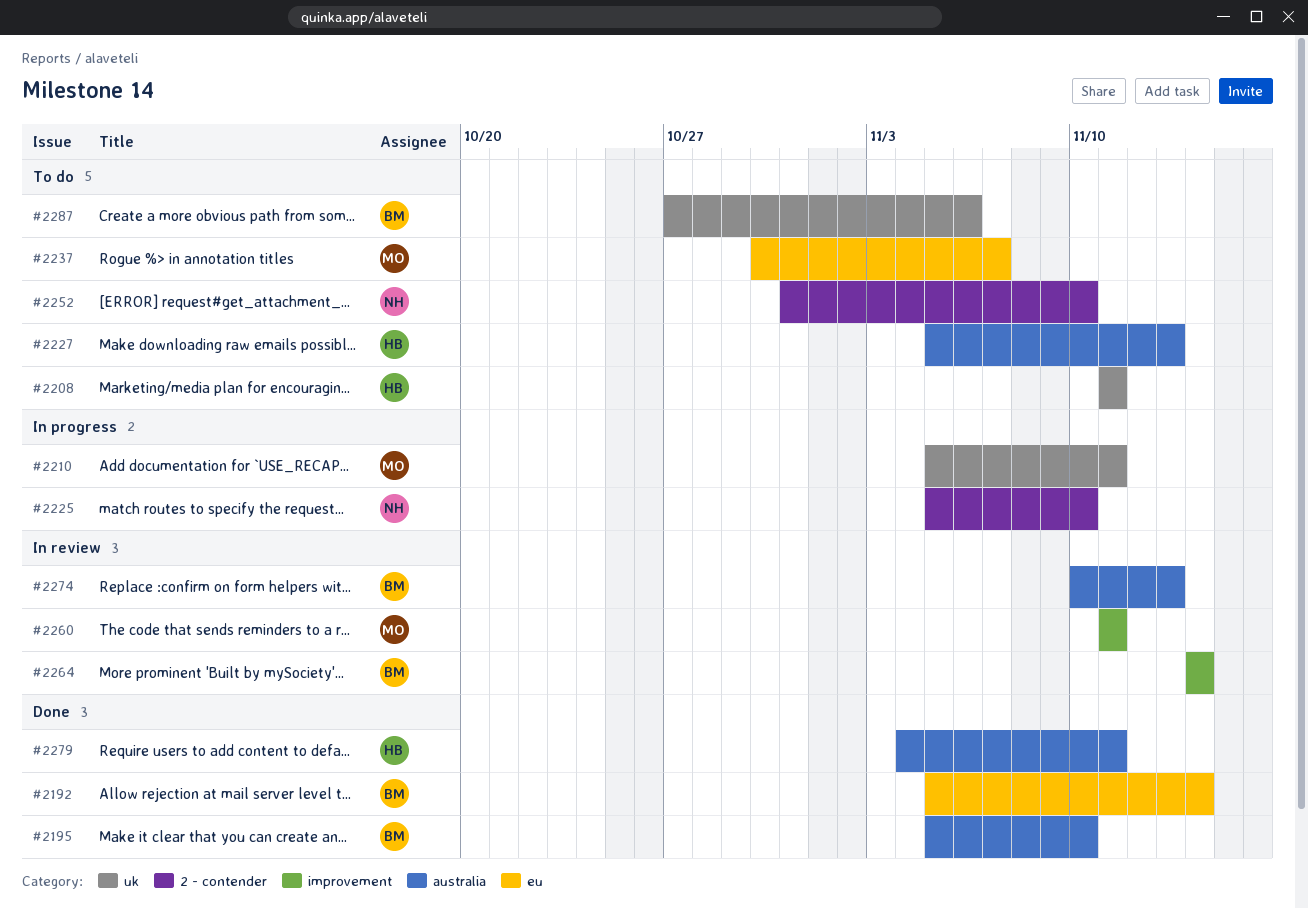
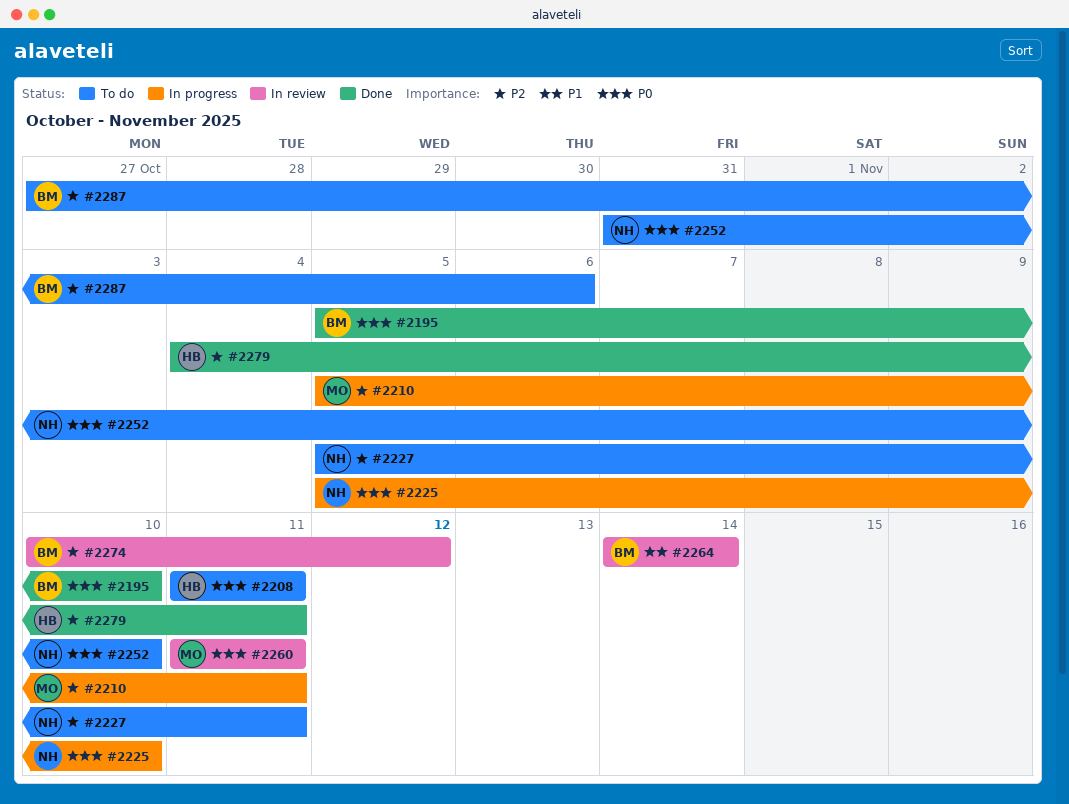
#2192: present -> none
#2227, owner: HB -> NH
#2227, due: Nov 13 -> Nov 11
#2237: present -> none
#2274, due: Nov 13 -> Nov 12

